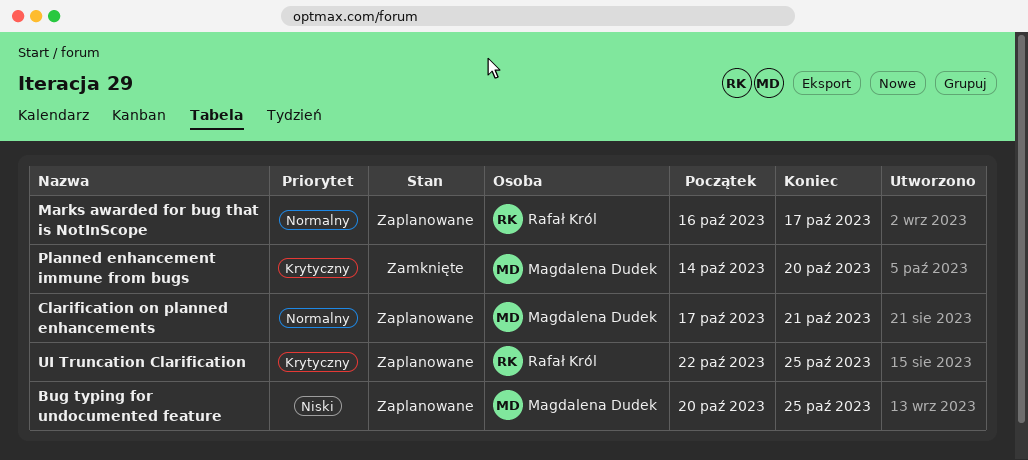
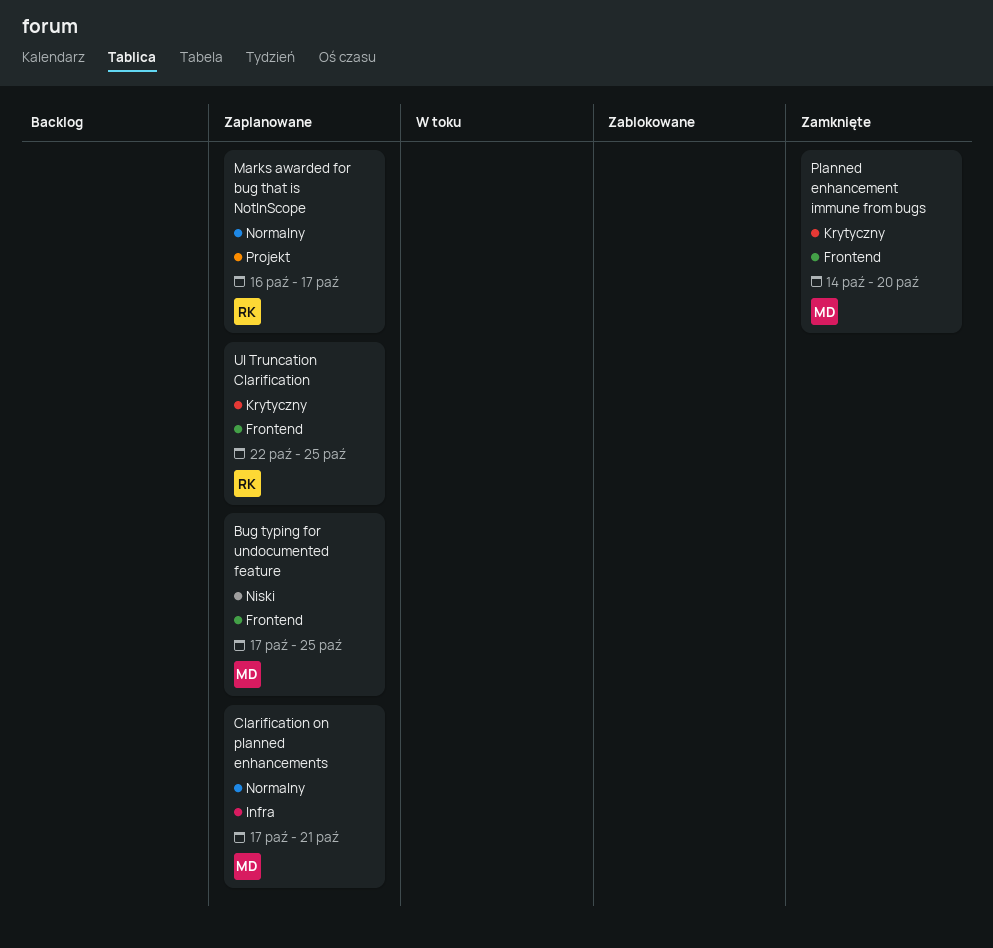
Bug typing for undocumented feature, start: Oct 20 -> Oct 17

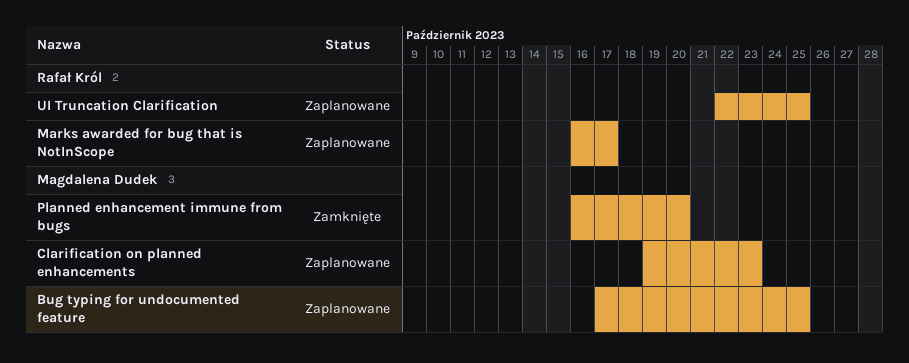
Clarification on planned enhancements, start: Oct 17 -> Oct 19
Clarification on planned enhancements, due: Oct 21 -> Oct 23
Planned enhancement immune from bugs, start: Oct 14 -> Oct 16

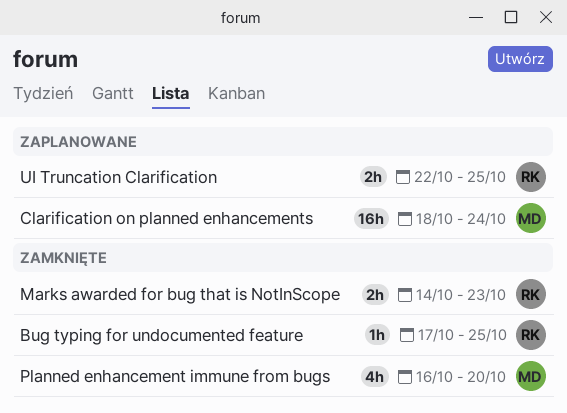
Bug typing for undocumented feature, status: Zaplanowane -> Zamknięte
Bug typing for undocumented feature, owner: Magdalena Dudek -> Rafał Król
Clarification on planned enhancements, start: Oct 19 -> Oct 18
Clarification on planned enhancements, due: Oct 23 -> Oct 24
Marks awarded for bug that is NotInScope, status: Zaplanowane -> Zamknięte
Marks awarded for bug that is NotInScope, start: Oct 16 -> Oct 14
Marks awarded for bug that is NotInScope, due: Oct 17 -> Oct 23

